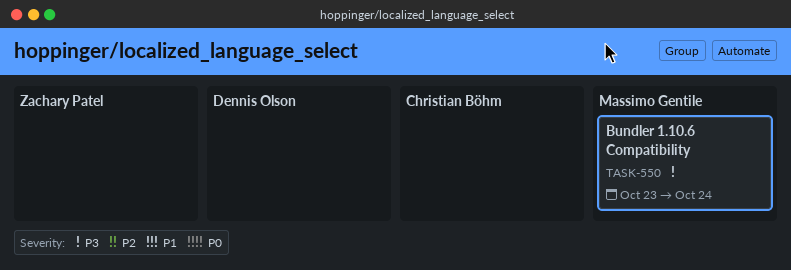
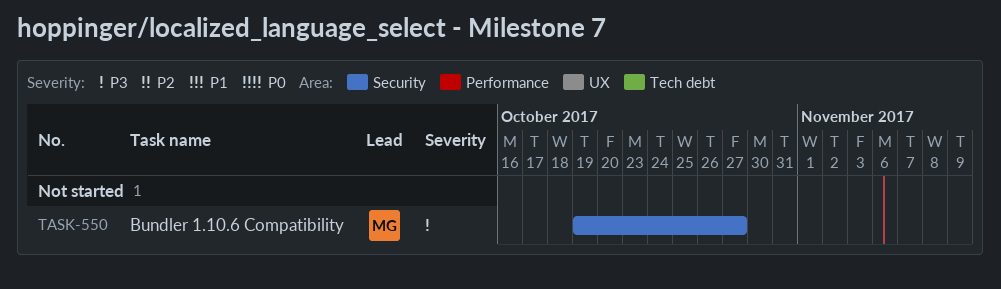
TASK-550, start: Oct 23 -> Oct 19
TASK-550, due: Oct 24 -> Oct 27

